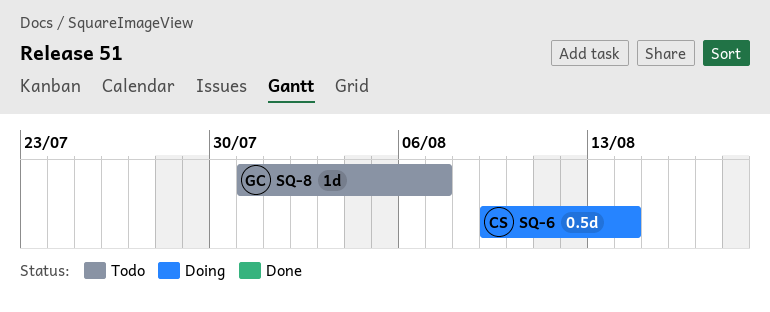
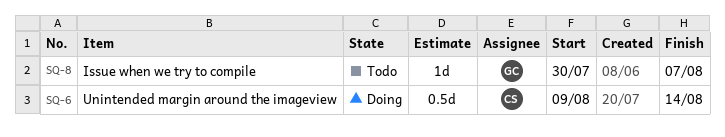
SQ-8, start: Jul 31 -> Jul 30

